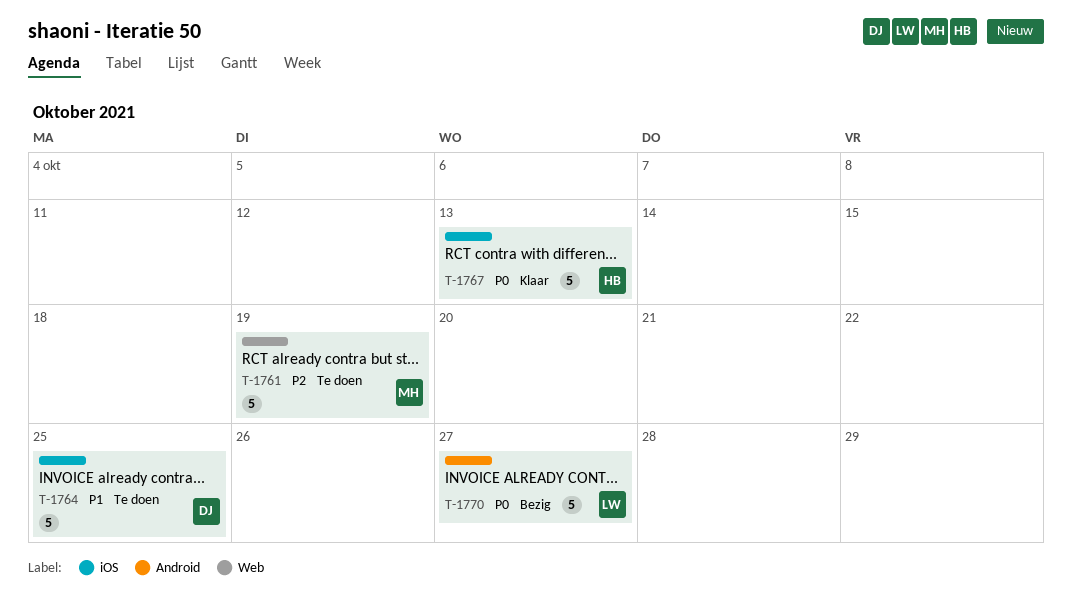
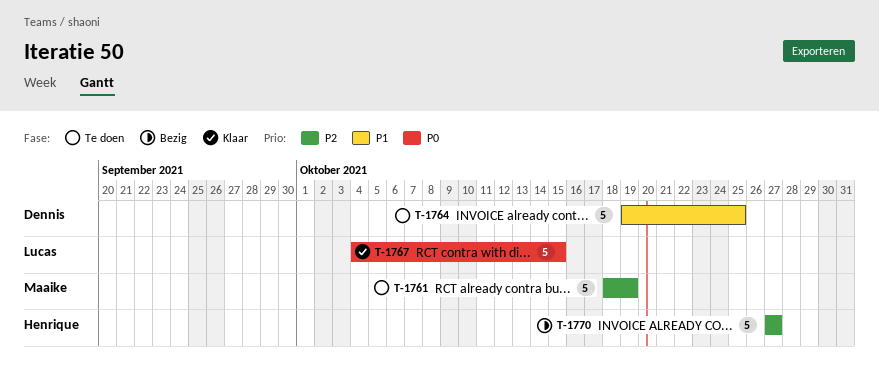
T-1767, owner: Henrique -> Lucas
T-1767, due: Oct 13 -> Oct 15
T-1770, owner: Lucas -> Henrique
T-1770, priority: P0 -> P2

